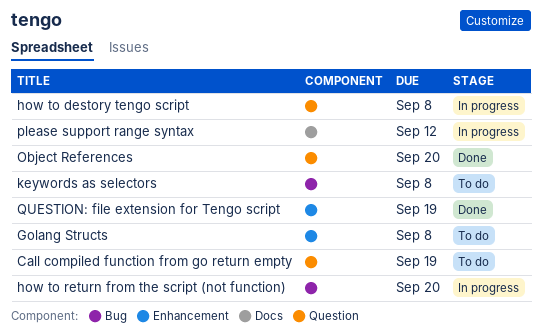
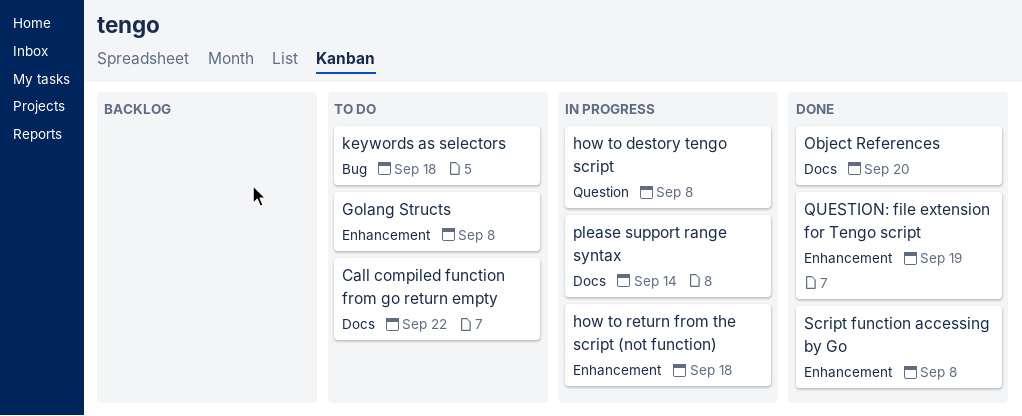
Call compiled function from go return empty, label: Question -> Docs
Call compiled function from go return empty, due: Sep 19 -> Sep 22
how to return from the script (not function), label: Bug -> Enhancement
how to return from the script (not function), due: Sep 20 -> Sep 18
keywords as selectors, due: Sep 8 -> Sep 18
Object References, label: Question -> Docs
please support range syntax, due: Sep 12 -> Sep 14
Script function accessing by Go: none -> present

